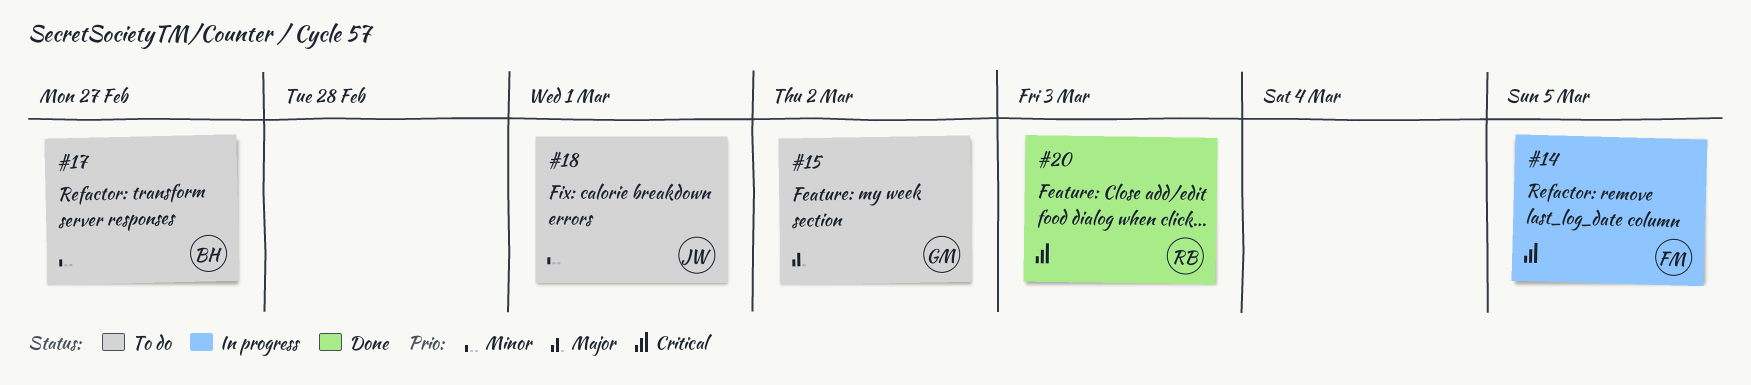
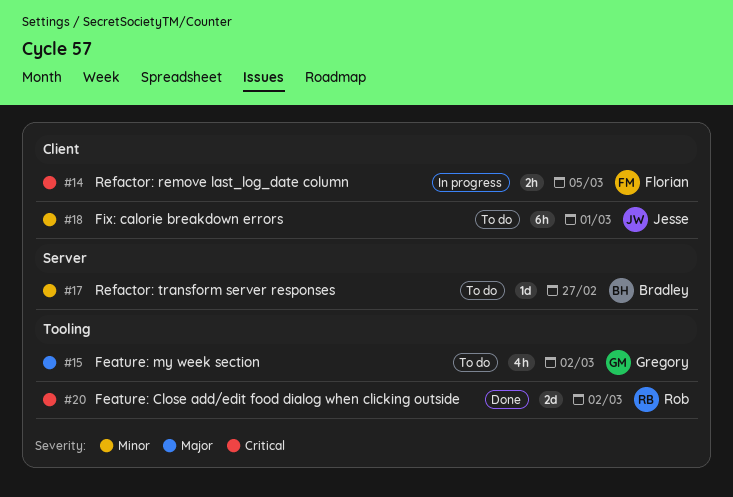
#20, due: Mar 3 -> Mar 2

